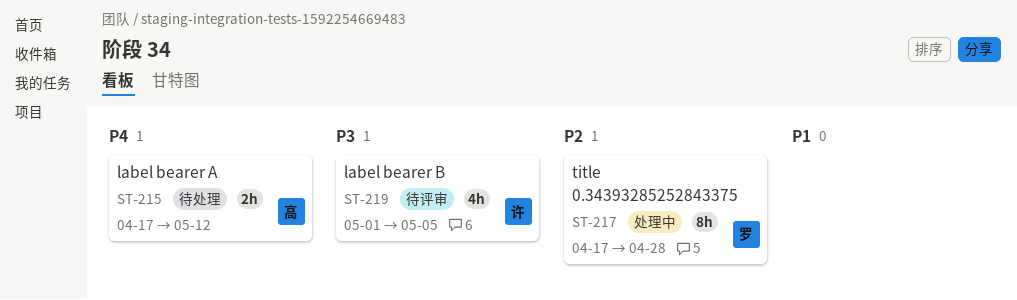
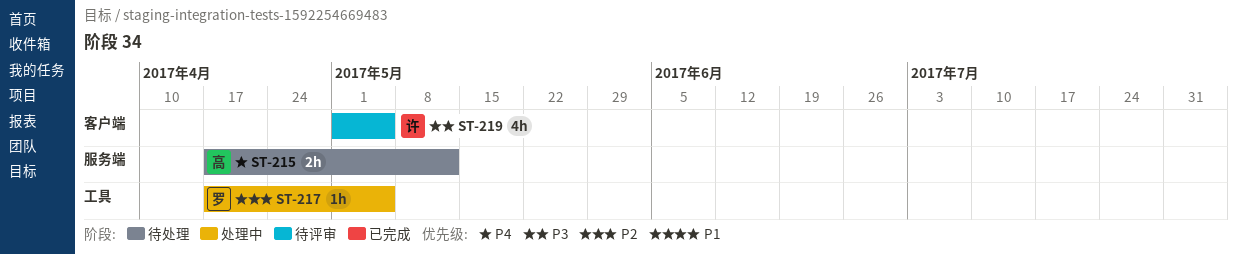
ST-217, estimate: 8h -> 1h
ST-217, due: Apr 28 -> May 5

